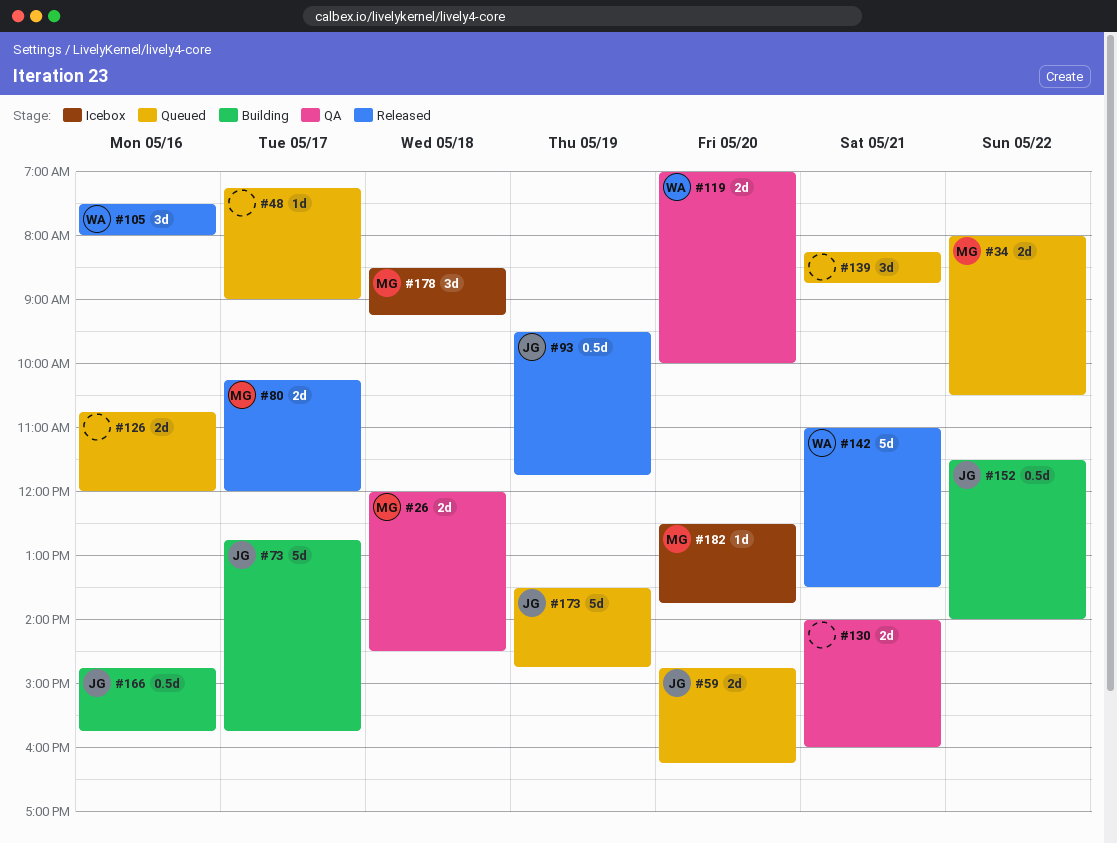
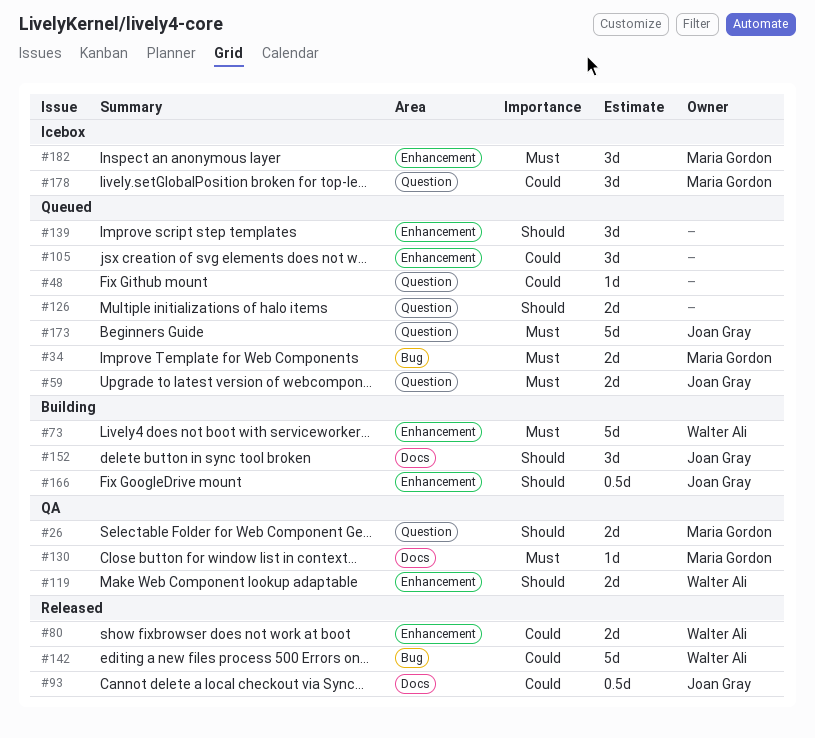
#73, owner: Joan Gray -> Walter Ali
#80, owner: Maria Gordon -> Walter Ali
#105, status: Released -> Queued
#105, owner: Walter Ali -> none
#130, owner: none -> Maria Gordon
#130, estimate: 2d -> 1d
#152, estimate: 0.5d -> 3d
#182, estimate: 1d -> 3d

